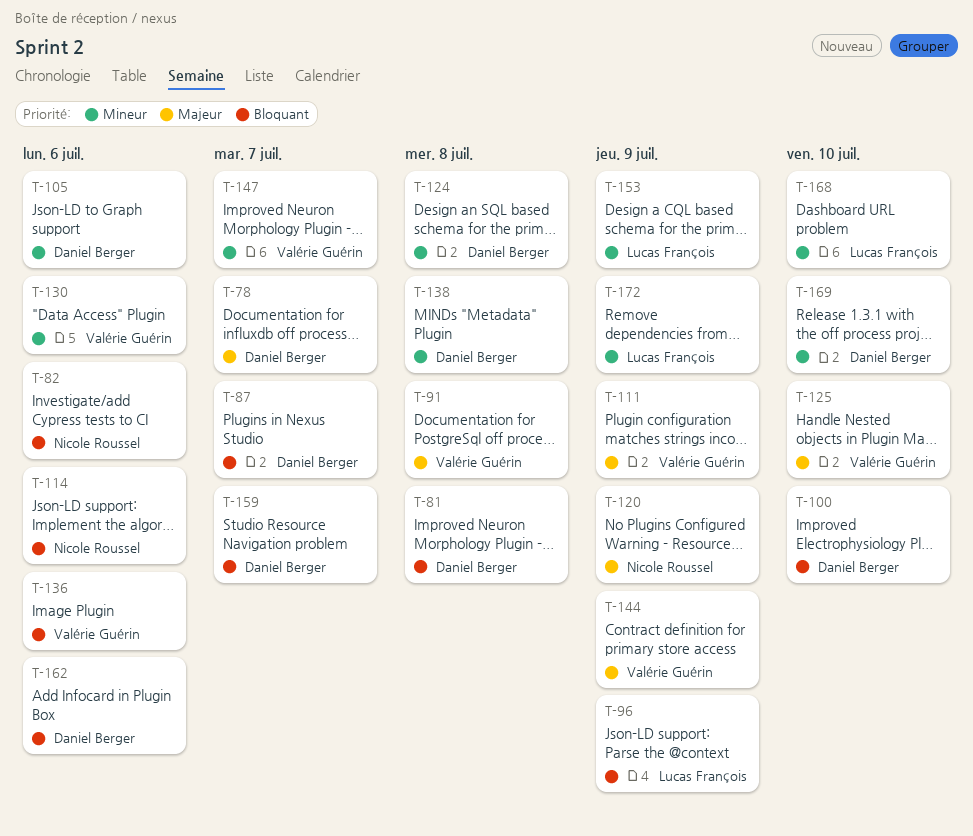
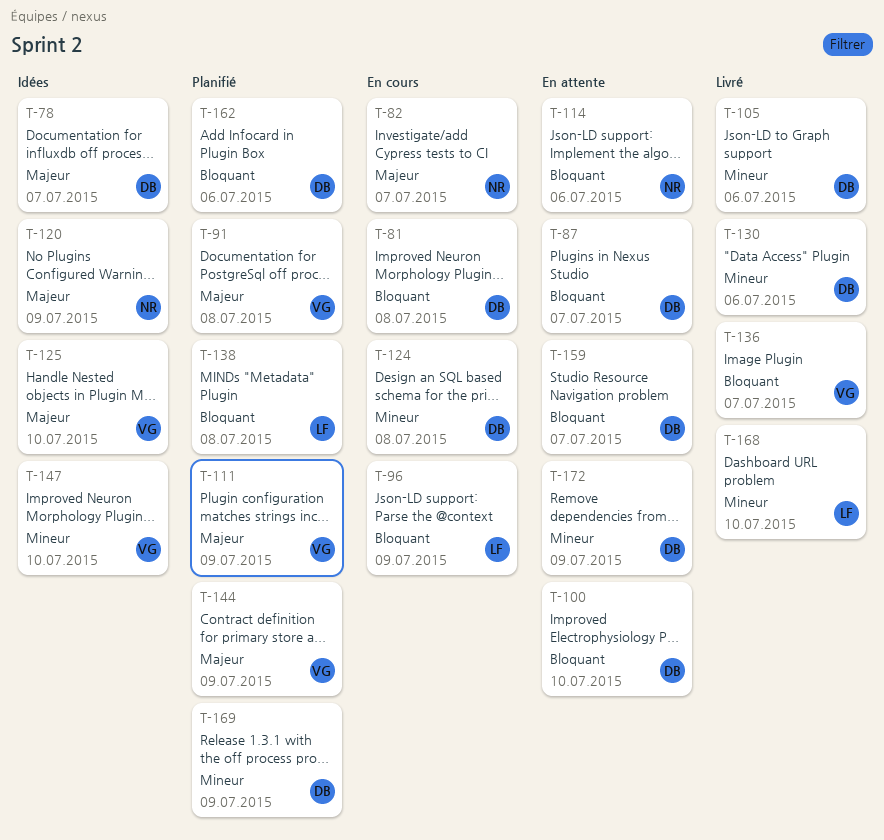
T-82, priority: Bloquant -> Majeur
T-82, due: Jul 6 -> Jul 7
T-130, owner: Valérie Guérin -> Daniel Berger
T-136, due: Jul 6 -> Jul 7
T-138, owner: Daniel Berger -> Lucas François
T-138, priority: Mineur -> Bloquant
T-147, due: Jul 7 -> Jul 10
T-153: present -> none
T-169, due: Jul 10 -> Jul 9
T-172, owner: Lucas François -> Daniel Berger

